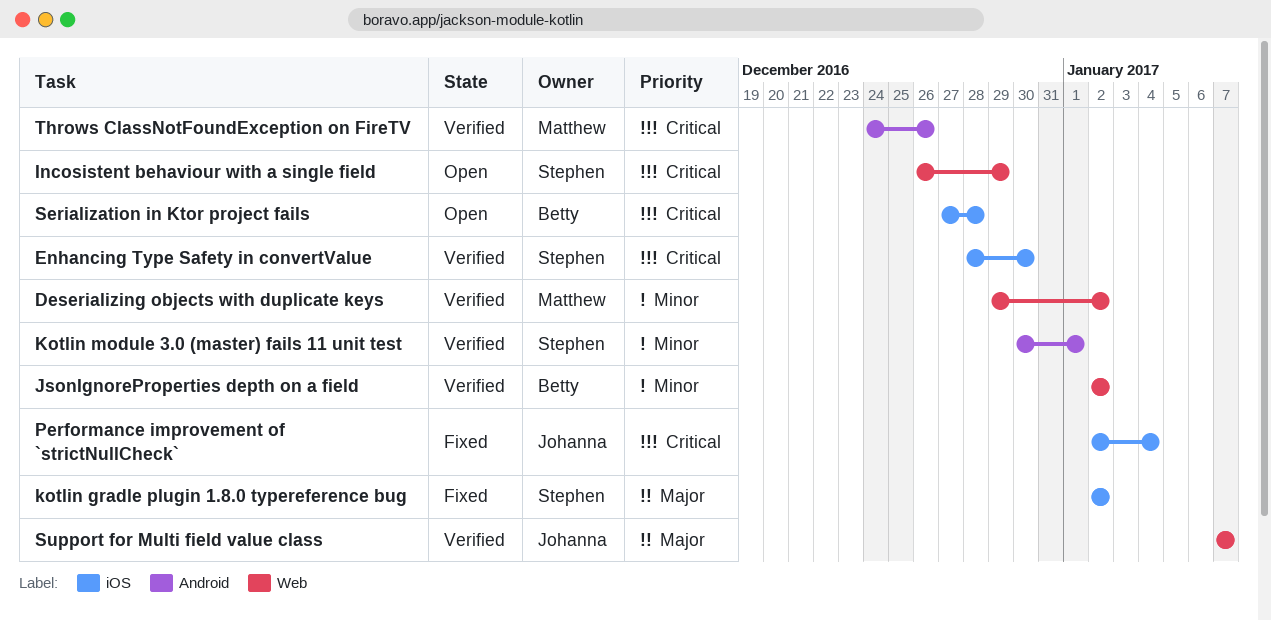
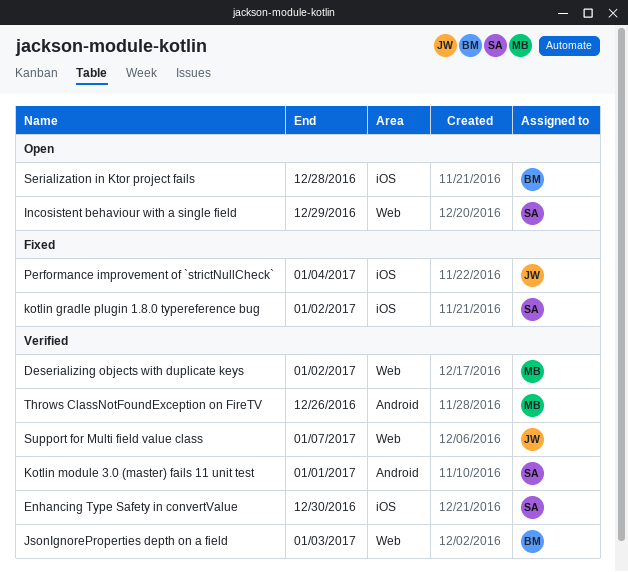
JsonIgnoreProperties depth on a field, due: Jan 2 -> Jan 3

